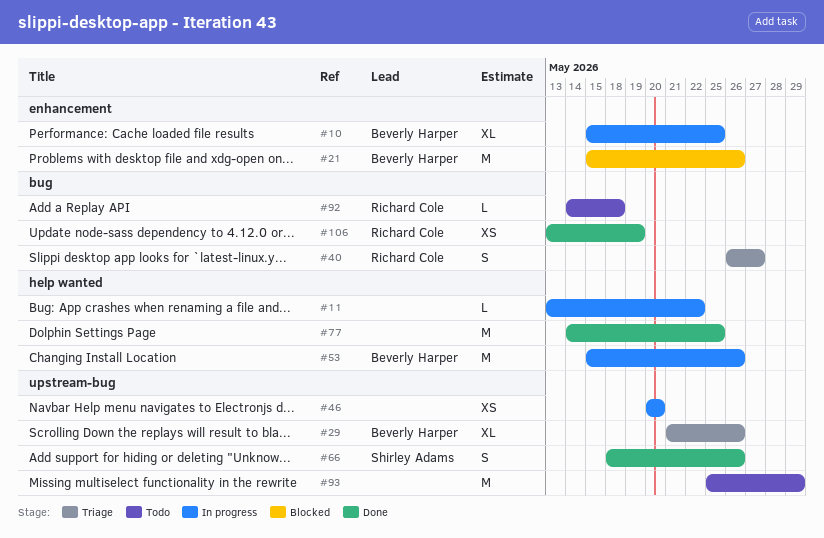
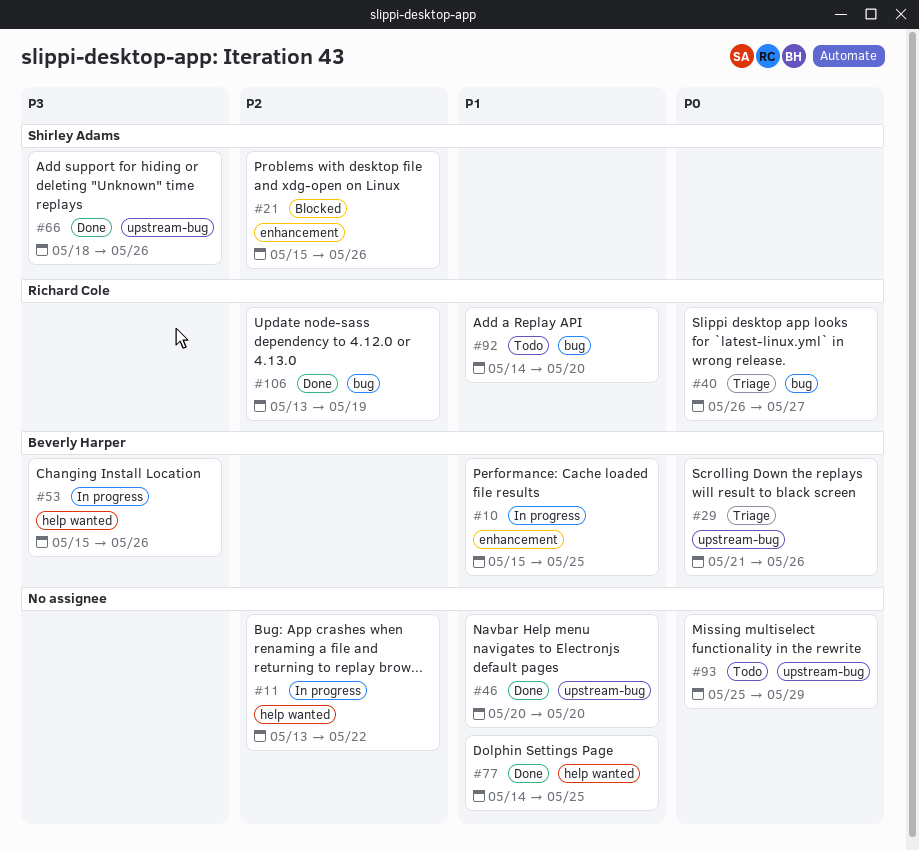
#21, owner: Beverly Harper -> Shirley Adams
#46, status: In progress -> Done
#92, due: May 18 -> May 20

